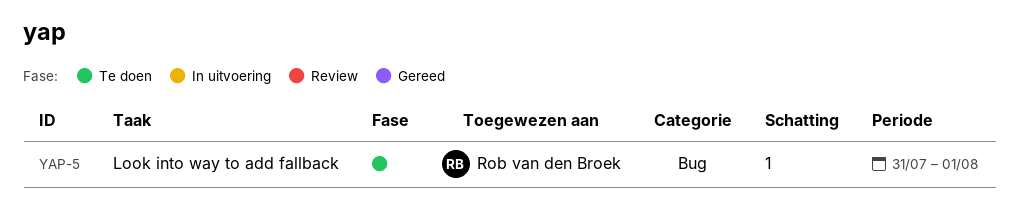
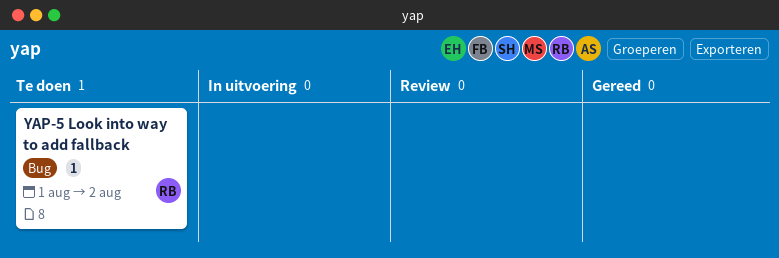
YAP-5, start: Jul 31 -> Aug 1
YAP-5, due: Aug 1 -> Aug 2

